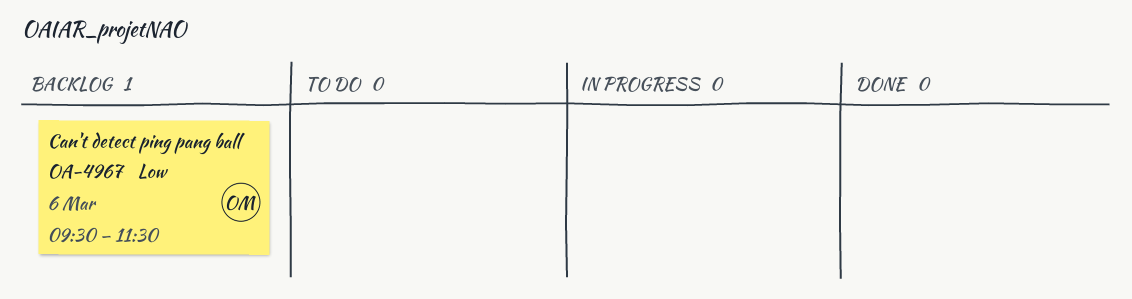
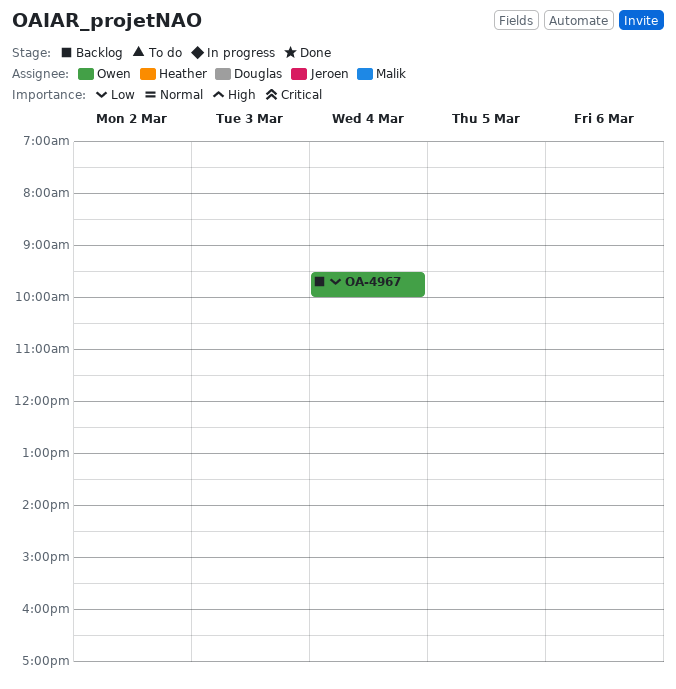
OA-4967, day: Mar 6 -> Mar 4
OA-4967, ends: 11:30 -> 10:00

